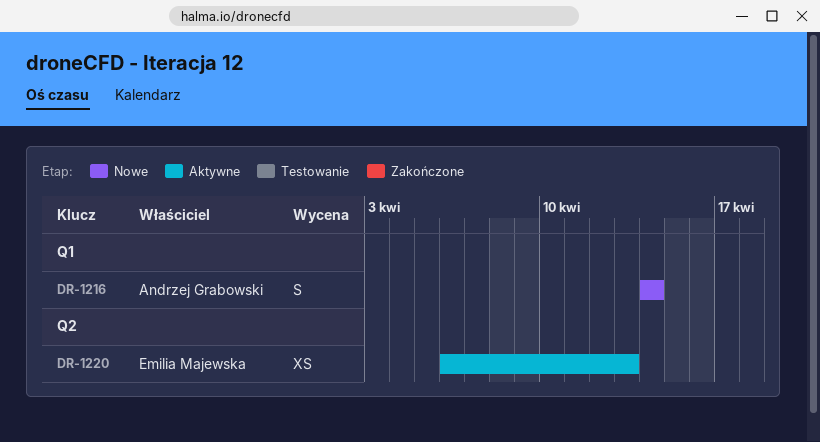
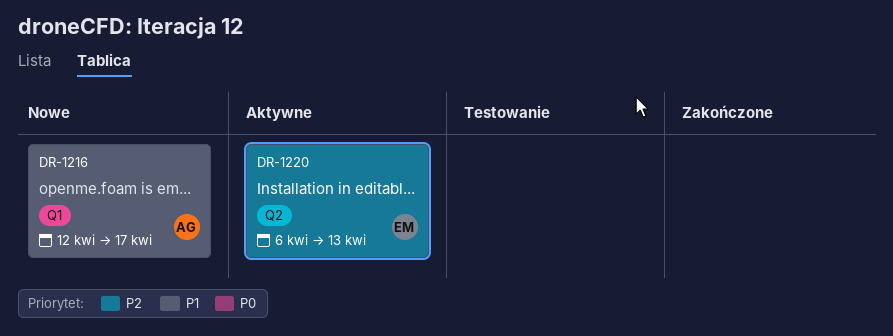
DR-1216, start: Apr 14 -> Apr 12
DR-1216, due: Apr 14 -> Apr 17

